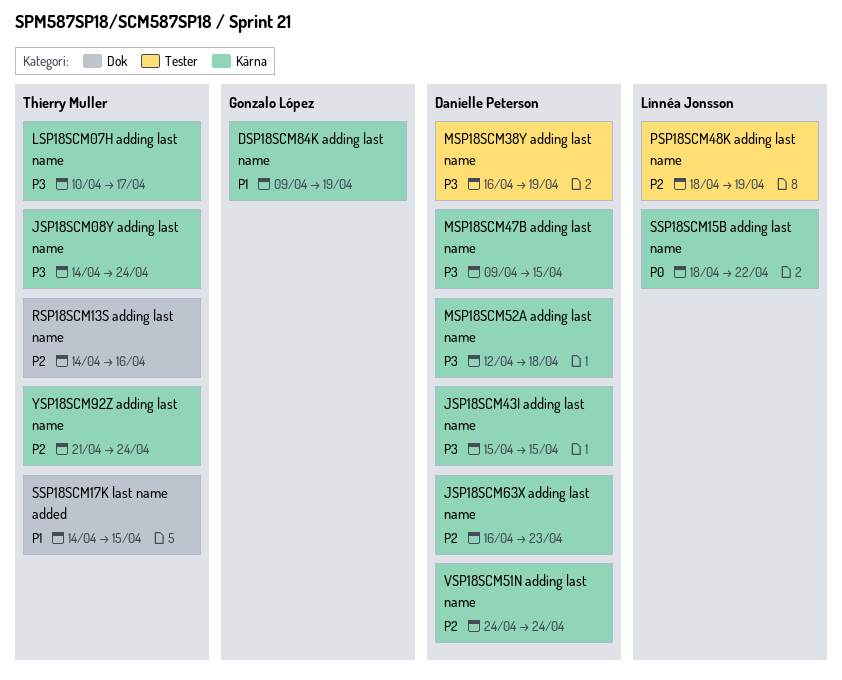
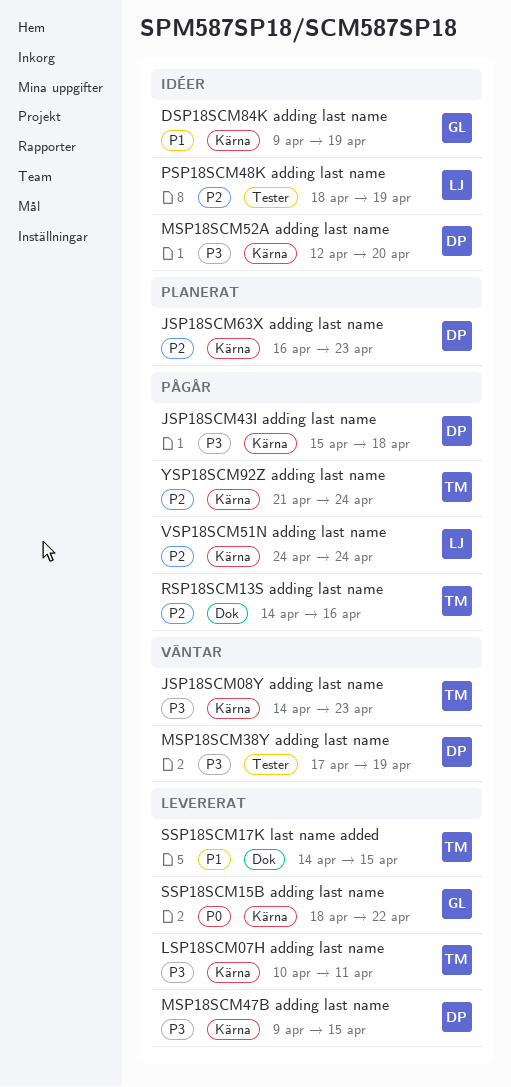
JSP18SCM08Y adding last name, due: Apr 24 -> Apr 23
JSP18SCM43I adding last name, due: Apr 15 -> Apr 18
LSP18SCM07H adding last name, due: Apr 17 -> Apr 11
MSP18SCM38Y adding last name, start: Apr 16 -> Apr 17
MSP18SCM52A adding last name, due: Apr 18 -> Apr 20
SSP18SCM15B adding last name, owner: Linnéa Jonsson -> Gonzalo López
VSP18SCM51N adding last name, owner: Danielle Peterson -> Linnéa Jonsson

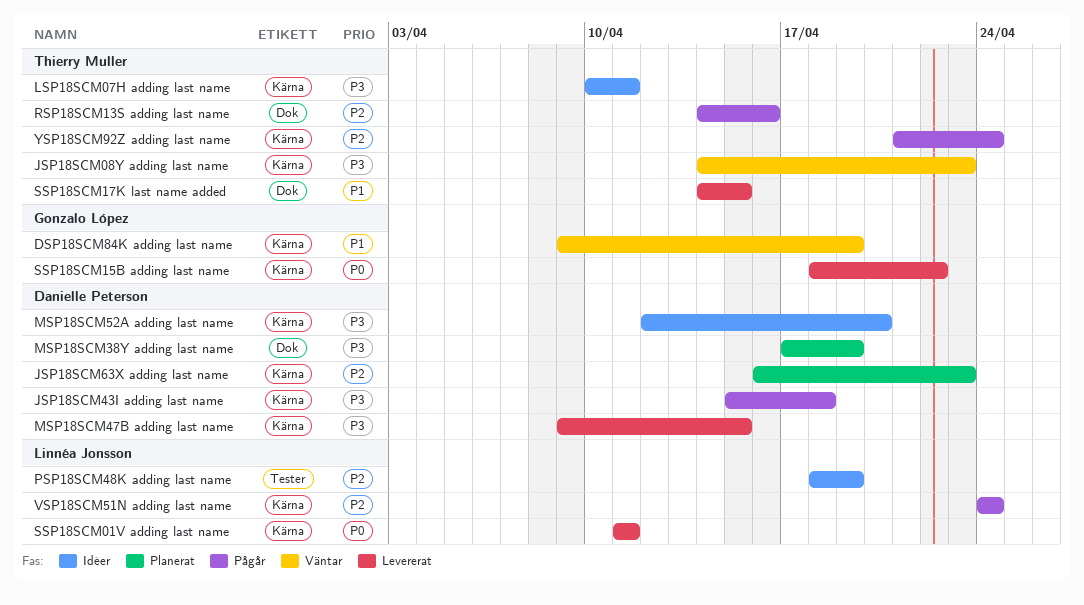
DSP18SCM84K adding last name, status: Idéer -> Väntar
LSP18SCM07H adding last name, status: Levererat -> Idéer
MSP18SCM38Y adding last name, status: Väntar -> Planerat
MSP18SCM38Y adding last name, label: Tester -> Dok
SSP18SCM01V adding last name: none -> present

